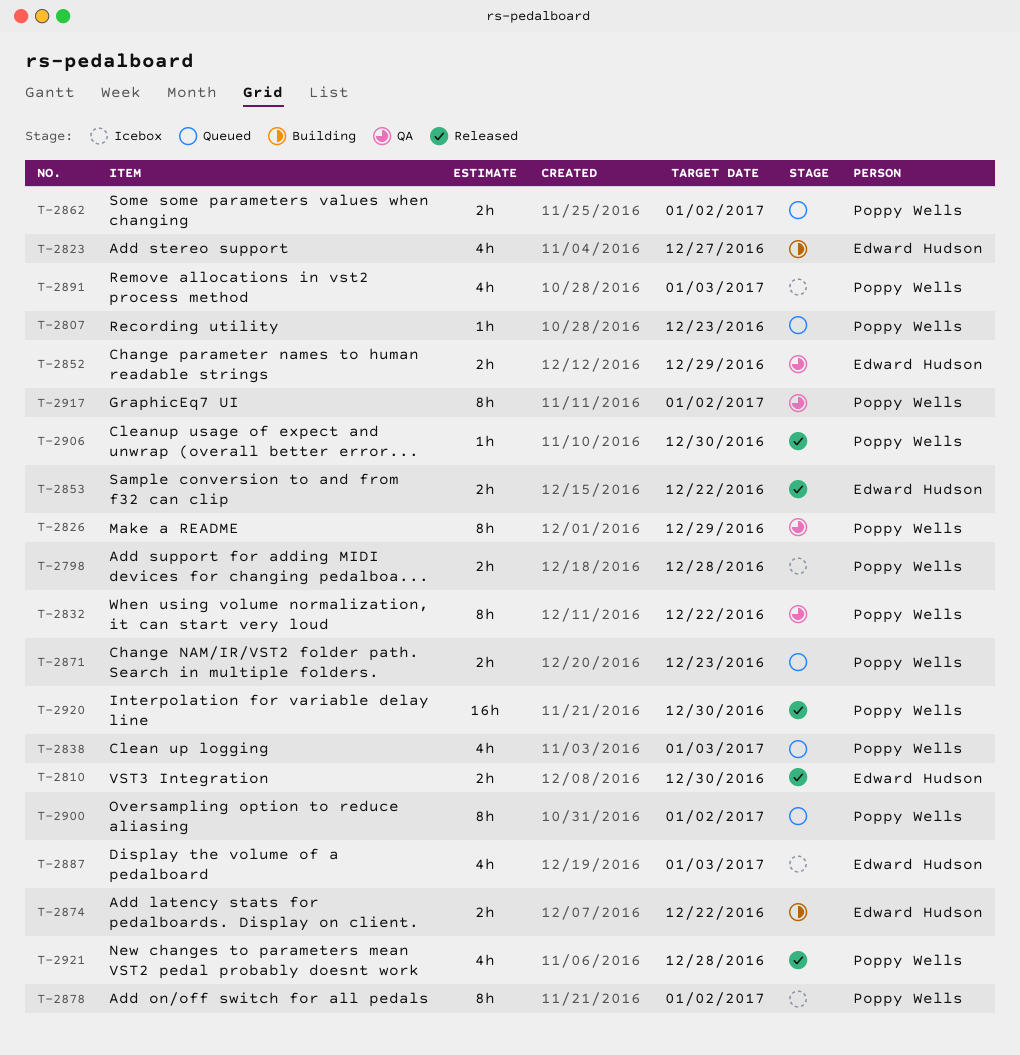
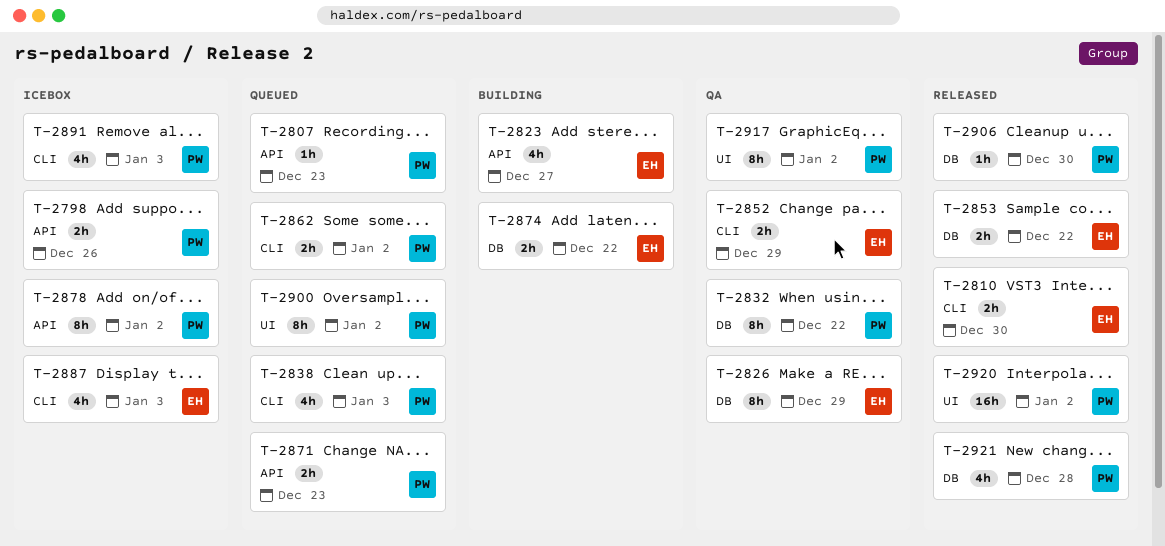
T-2798, due: Dec 28 -> Dec 26
T-2826, owner: Poppy Wells -> Edward Hudson
T-2920, due: Dec 30 -> Jan 2

